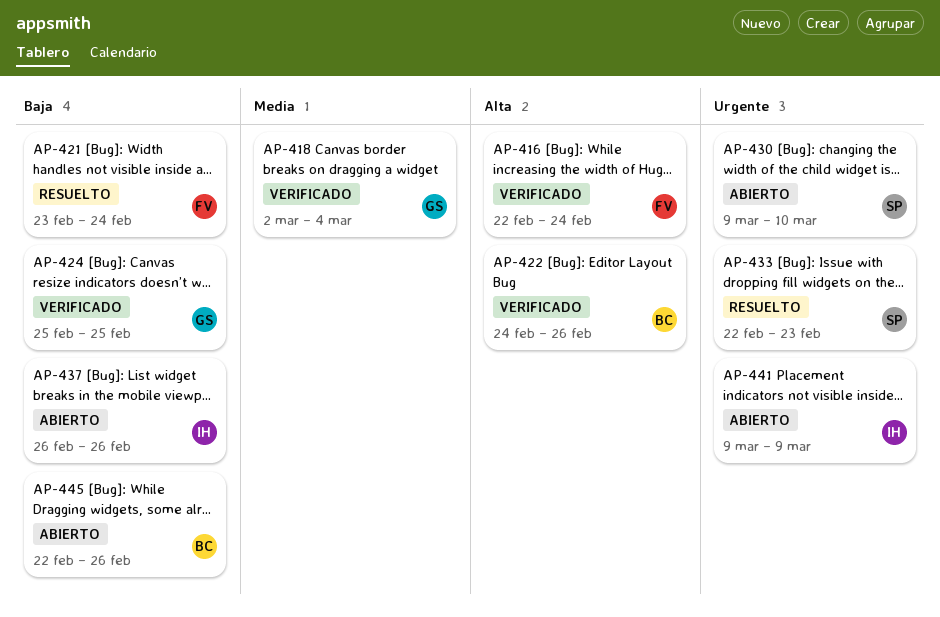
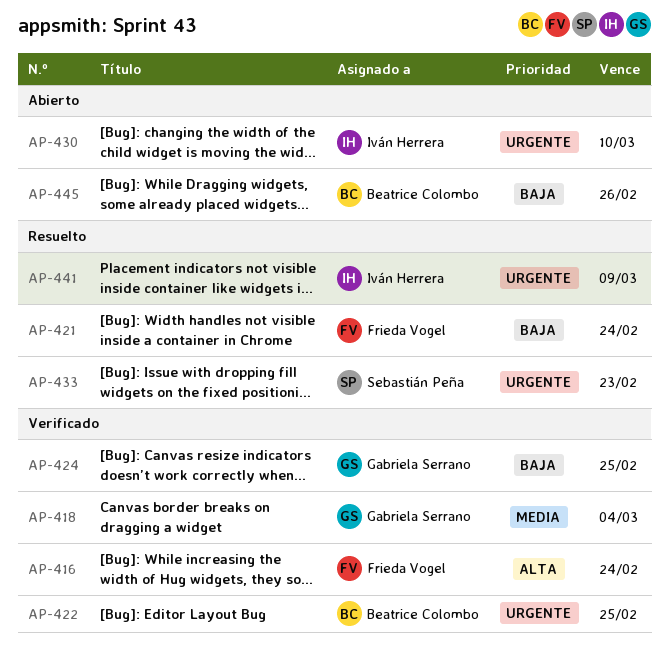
AP-422, priority: Alta -> Urgente
AP-422, due: Feb 26 -> Feb 25
AP-430, owner: Sebastián Peña -> Iván Herrera
AP-437: present -> none
AP-441, status: Abierto -> Resuelto

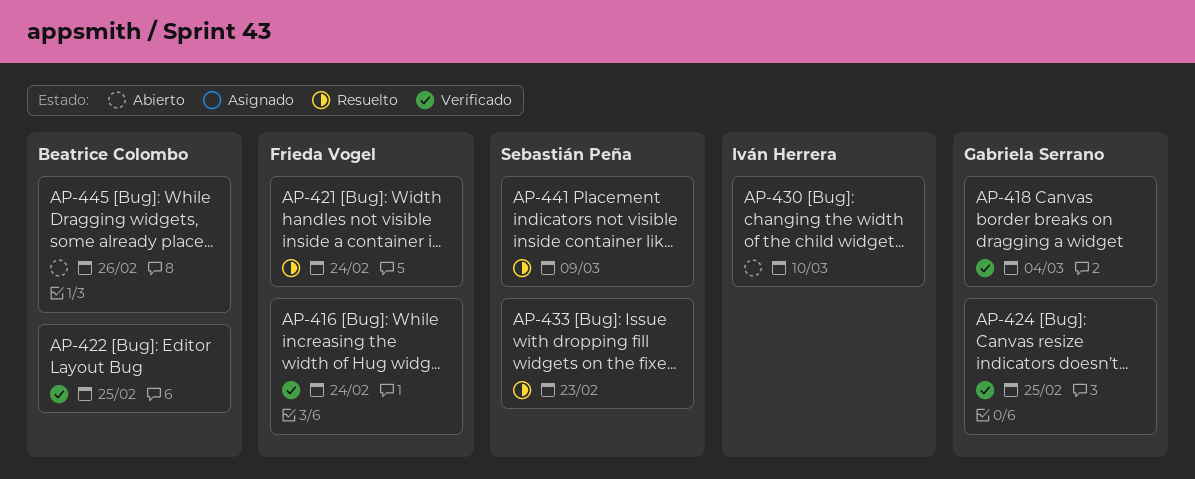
AP-441, owner: Iván Herrera -> Sebastián Peña

